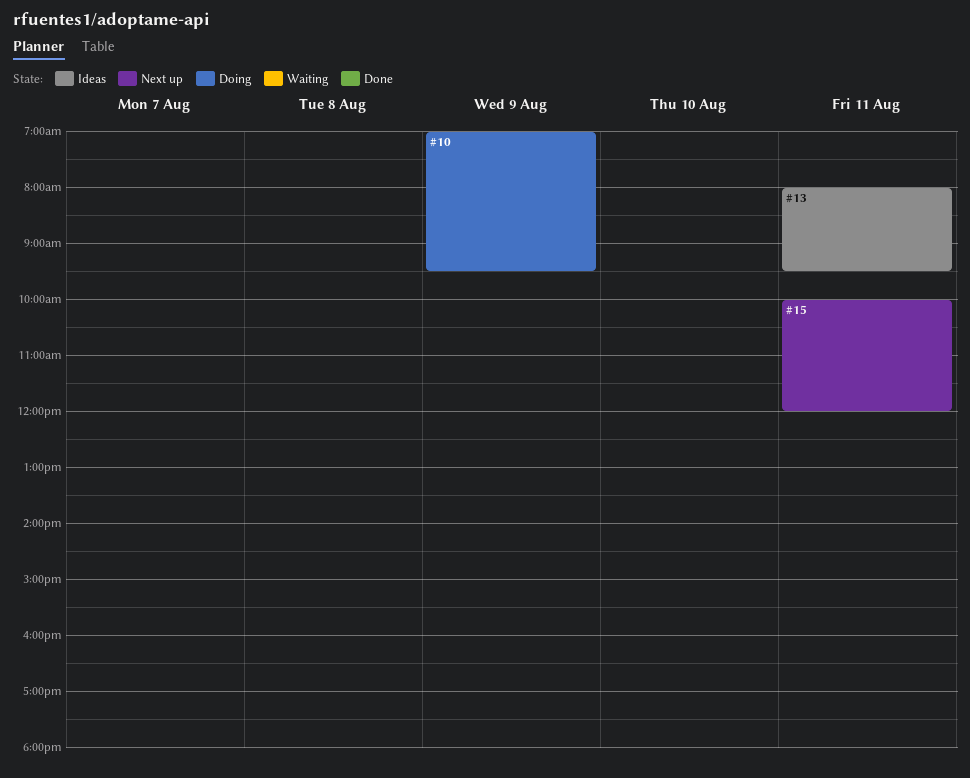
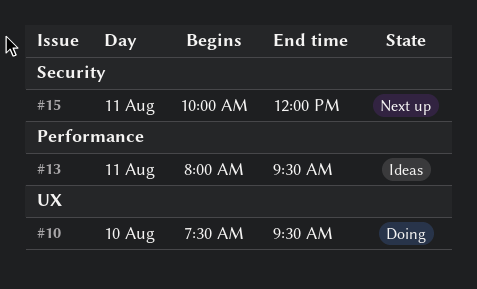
#10, day: Aug 9 -> Aug 10
#10, begins: 07:00 -> 07:30

